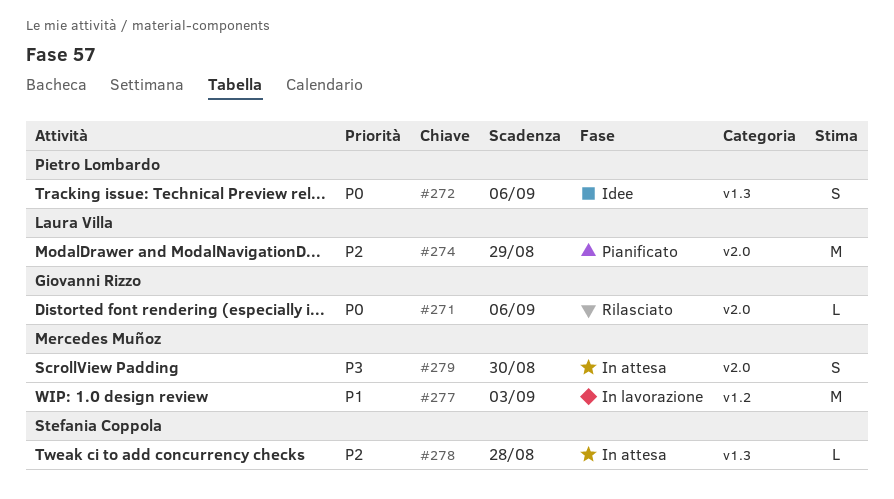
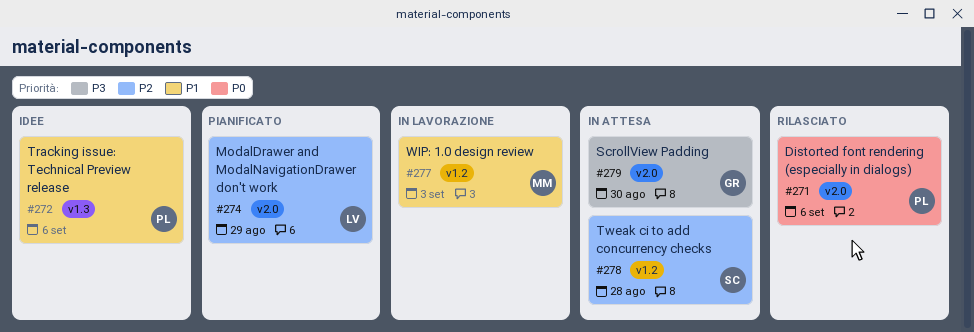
#271, owner: Giovanni Rizzo -> Pietro Lombardo
#272, priority: P0 -> P1
#278, label: v1.3 -> v1.2
#279, owner: Mercedes Muñoz -> Giovanni Rizzo

